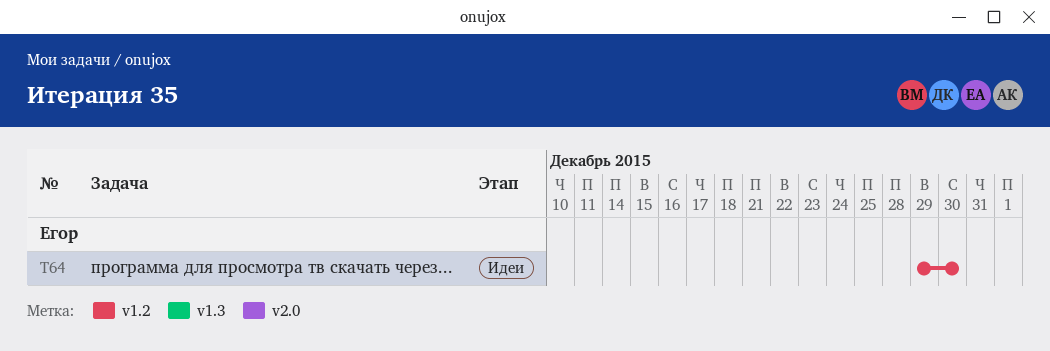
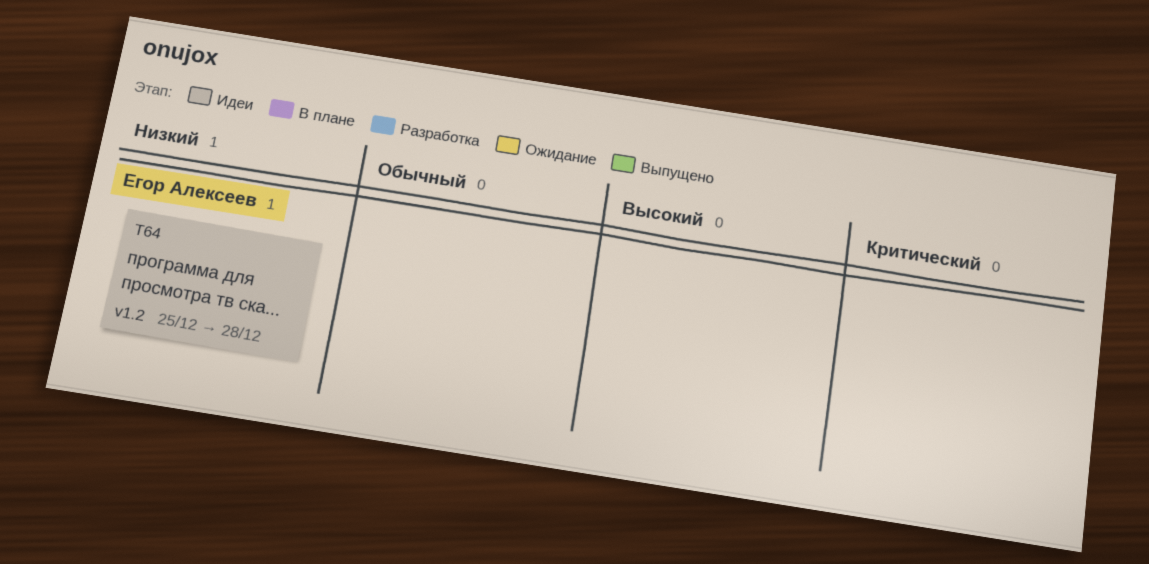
T64, start: Dec 29 -> Dec 25
T64, due: Dec 30 -> Dec 28

